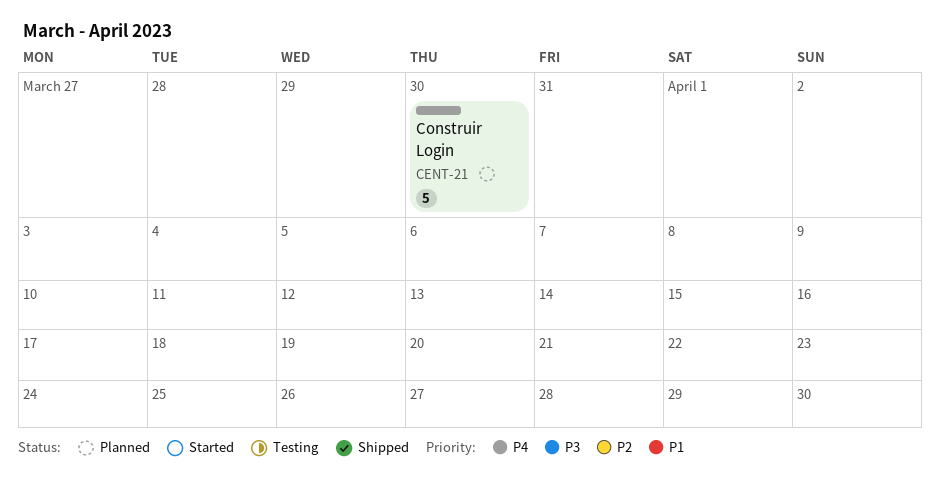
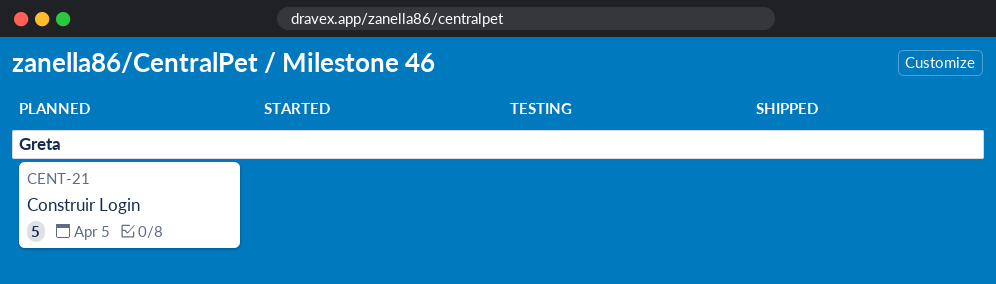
CENT-21, due: Mar 30 -> Apr 5

